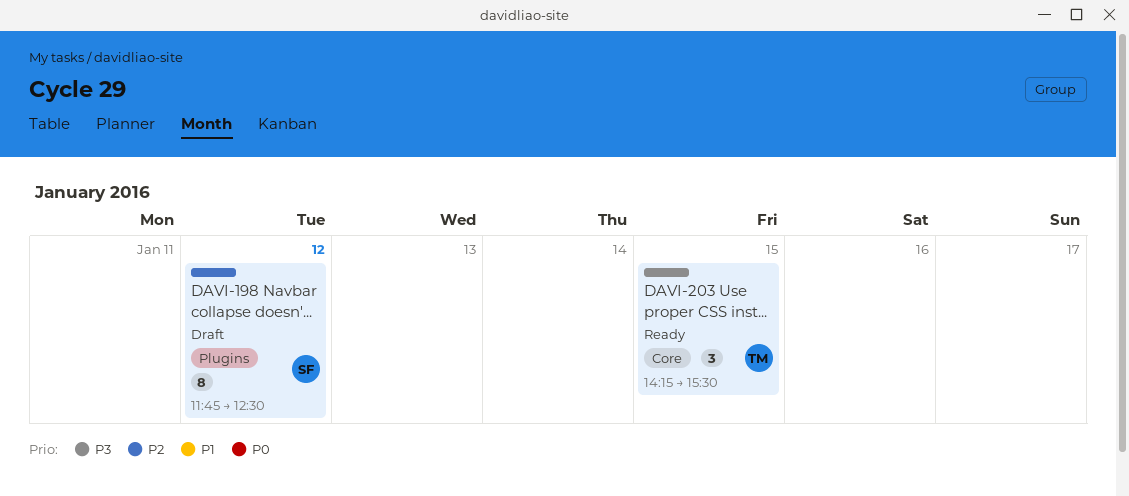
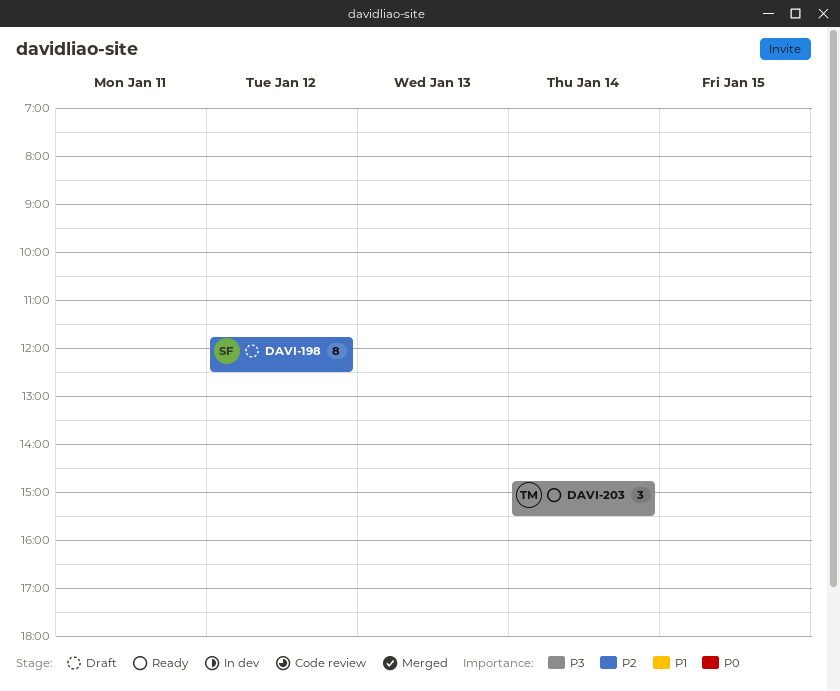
DAVI-203, day: Jan 15 -> Jan 14
DAVI-203, begins: 14:15 -> 14:45

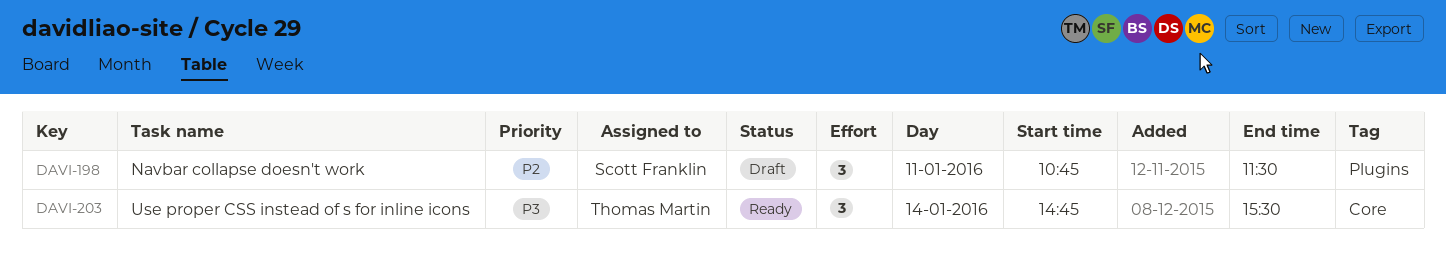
DAVI-198, estimate: 8 -> 3
DAVI-198, day: Jan 12 -> Jan 11
DAVI-198, begins: 11:45 -> 10:45
DAVI-198, ends: 12:30 -> 11:30

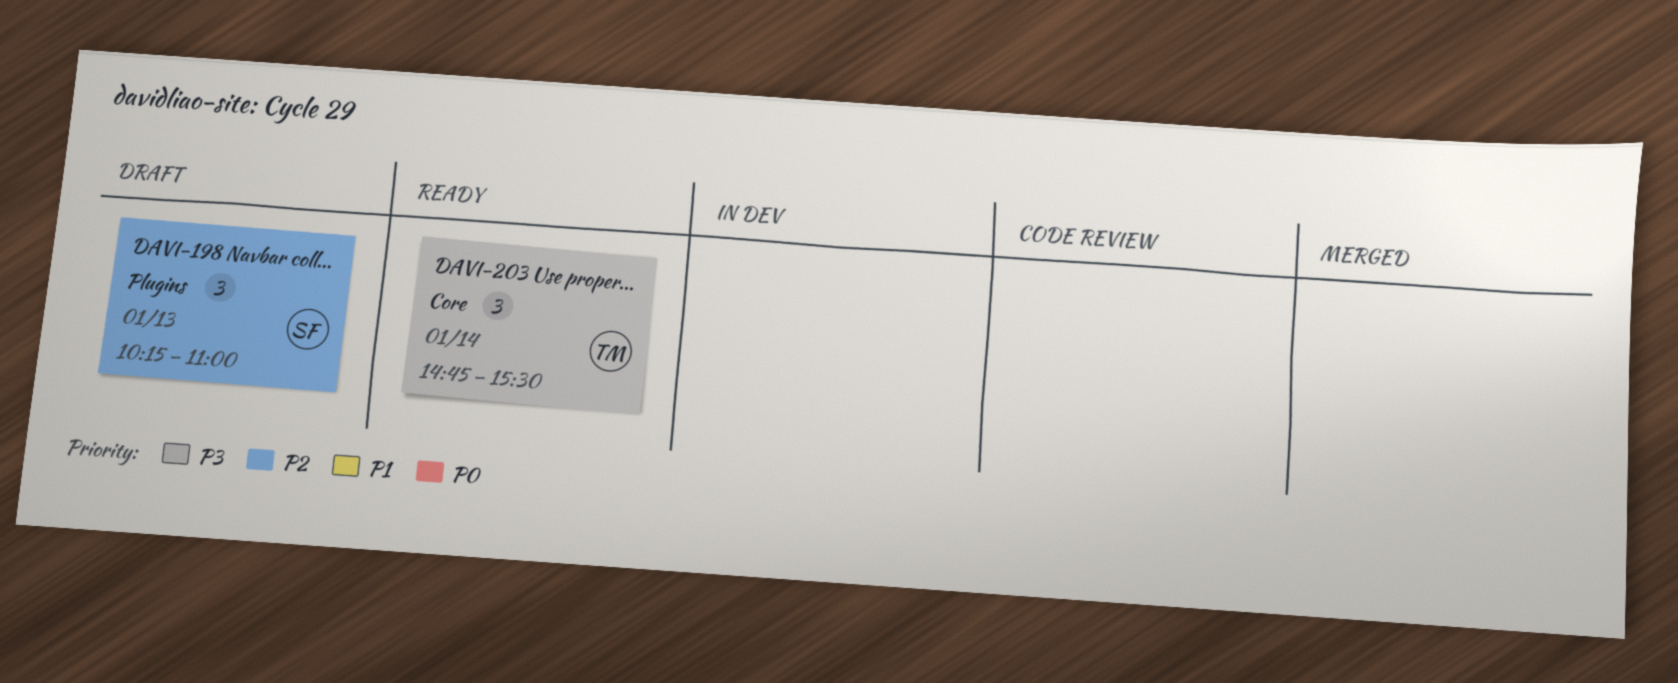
DAVI-198, day: Jan 11 -> Jan 13
DAVI-198, begins: 10:45 -> 10:15
DAVI-198, ends: 11:30 -> 11:00

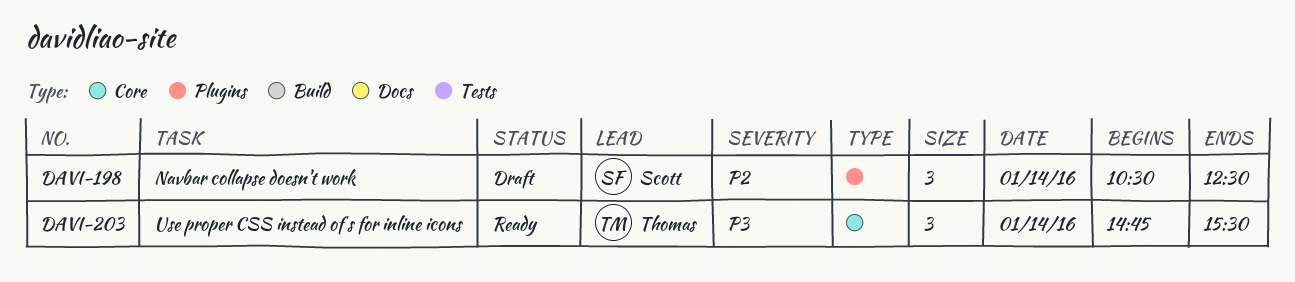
DAVI-198, day: Jan 13 -> Jan 14
DAVI-198, begins: 10:15 -> 10:30
DAVI-198, ends: 11:00 -> 12:30

